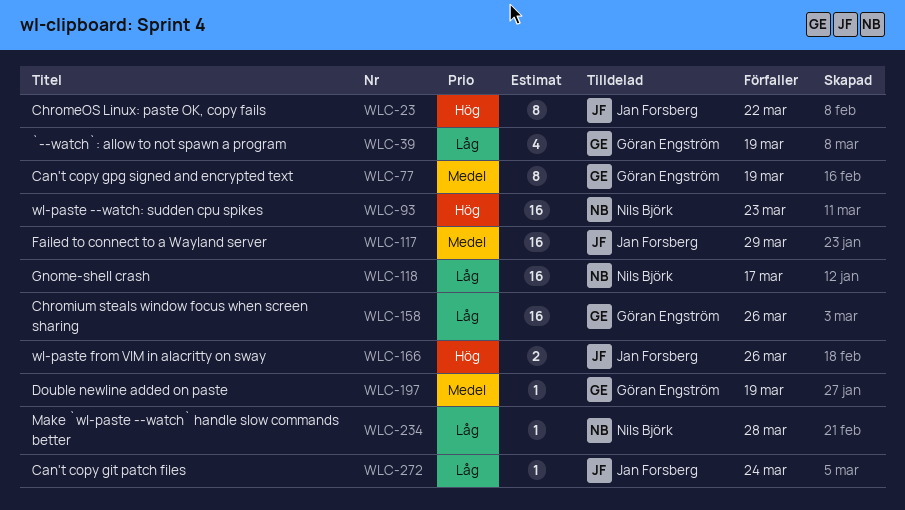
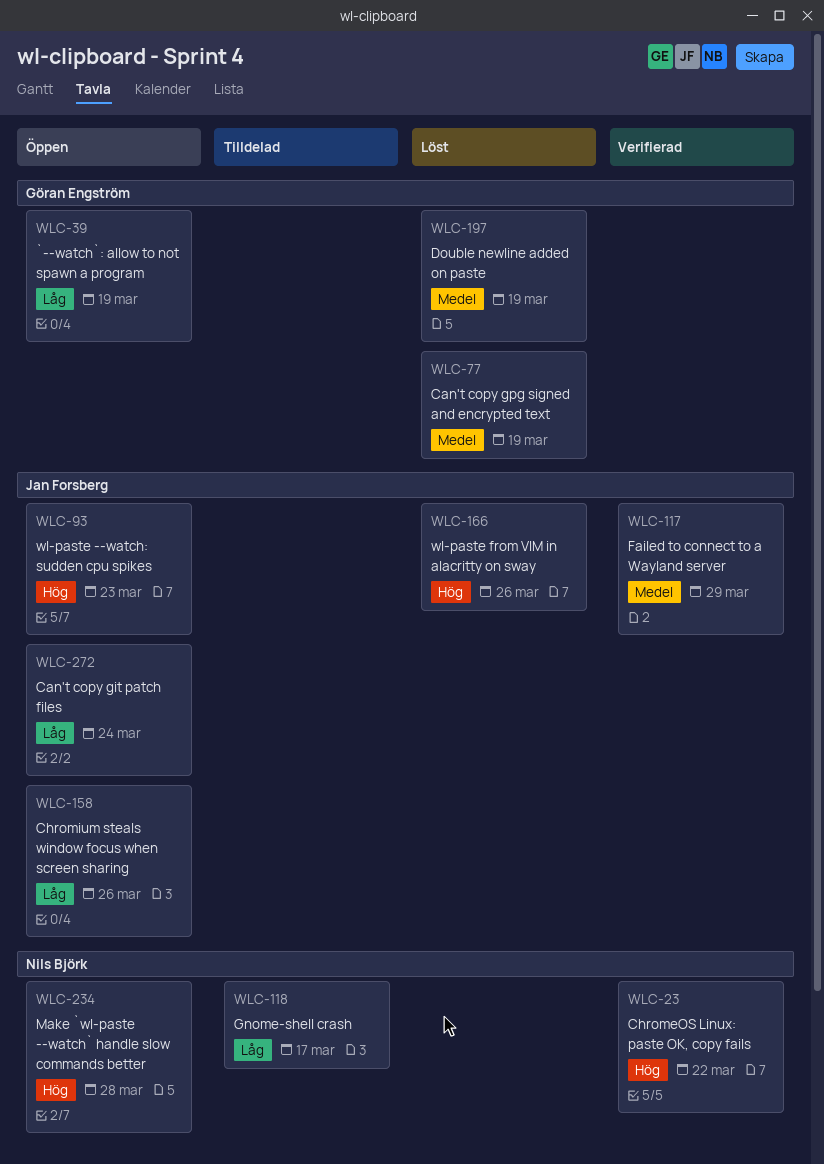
WLC-23, owner: Jan Forsberg -> Nils Björk
WLC-93, owner: Nils Björk -> Jan Forsberg
WLC-158, owner: Göran Engström -> Jan Forsberg
WLC-234, priority: Låg -> Hög

